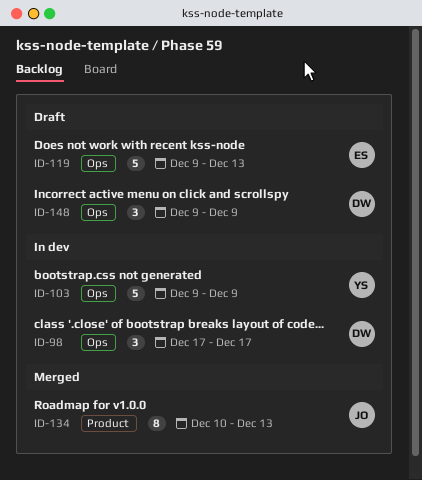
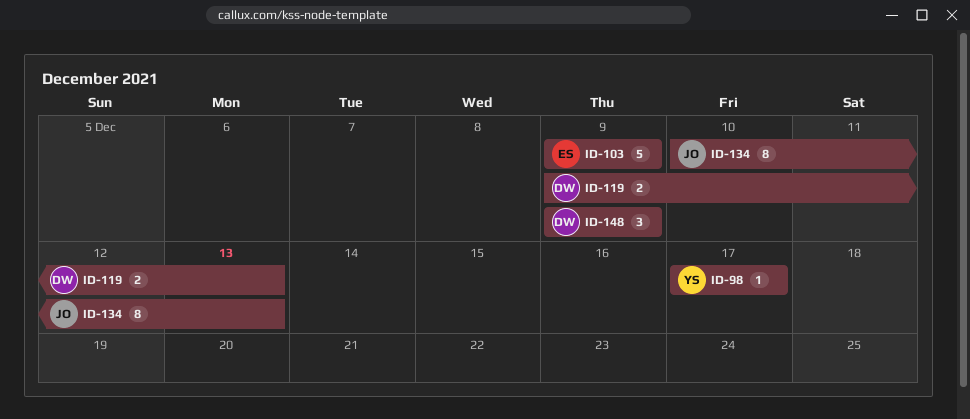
ID-98, owner: DW -> YS
ID-98, estimate: 3 -> 1
ID-103, owner: YS -> ES
ID-119, owner: ES -> DW
ID-119, estimate: 5 -> 2

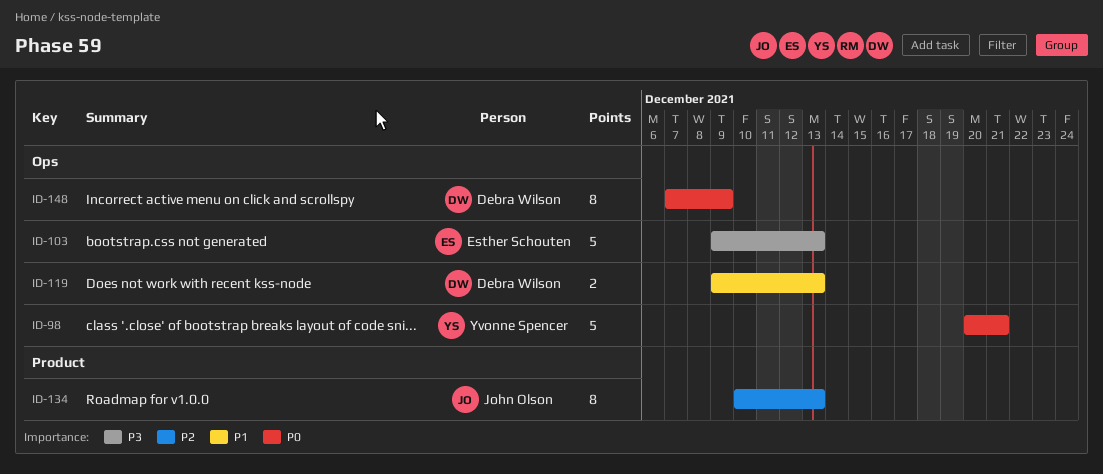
ID-98, estimate: 1 -> 5
ID-98, start: Dec 17 -> Dec 20
ID-98, due: Dec 17 -> Dec 21
ID-103, due: Dec 9 -> Dec 13
ID-148, estimate: 3 -> 8
ID-148, start: Dec 9 -> Dec 7

